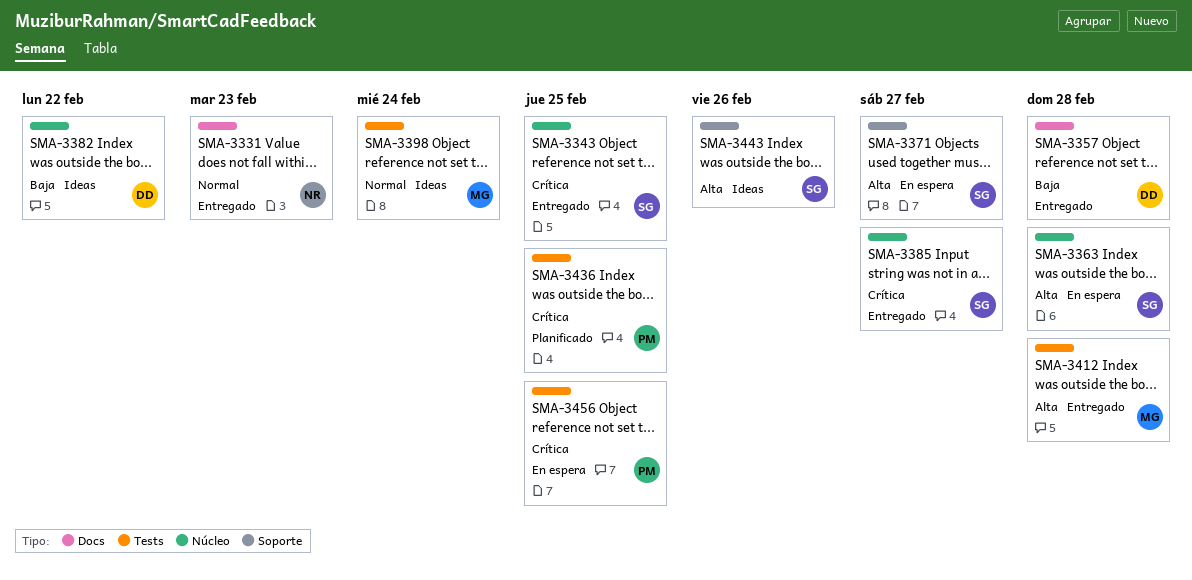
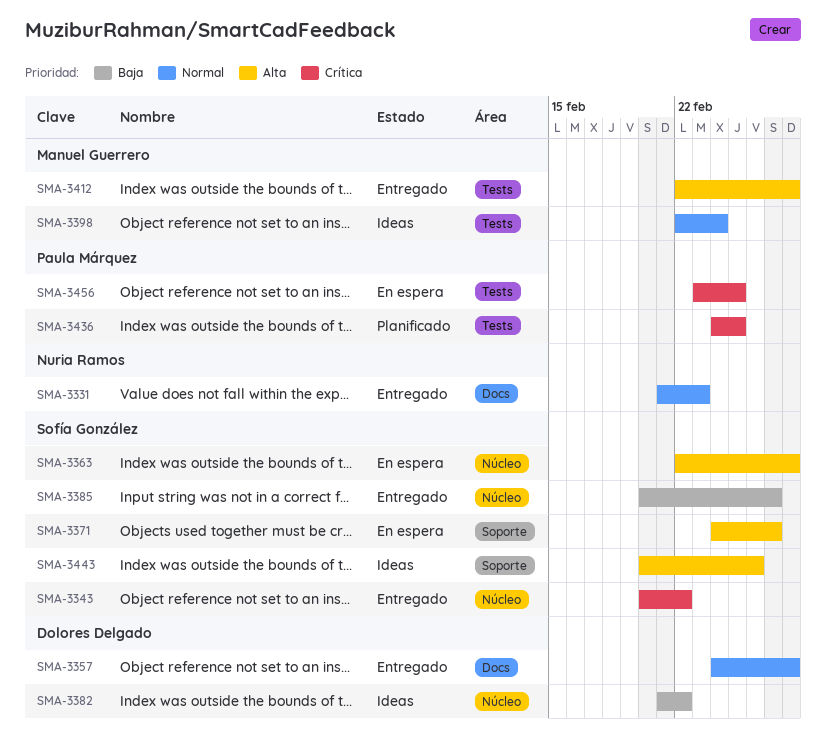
SMA-3343, due: Feb 25 -> Feb 22
SMA-3357, priority: Baja -> Normal
SMA-3385, priority: Crítica -> Baja

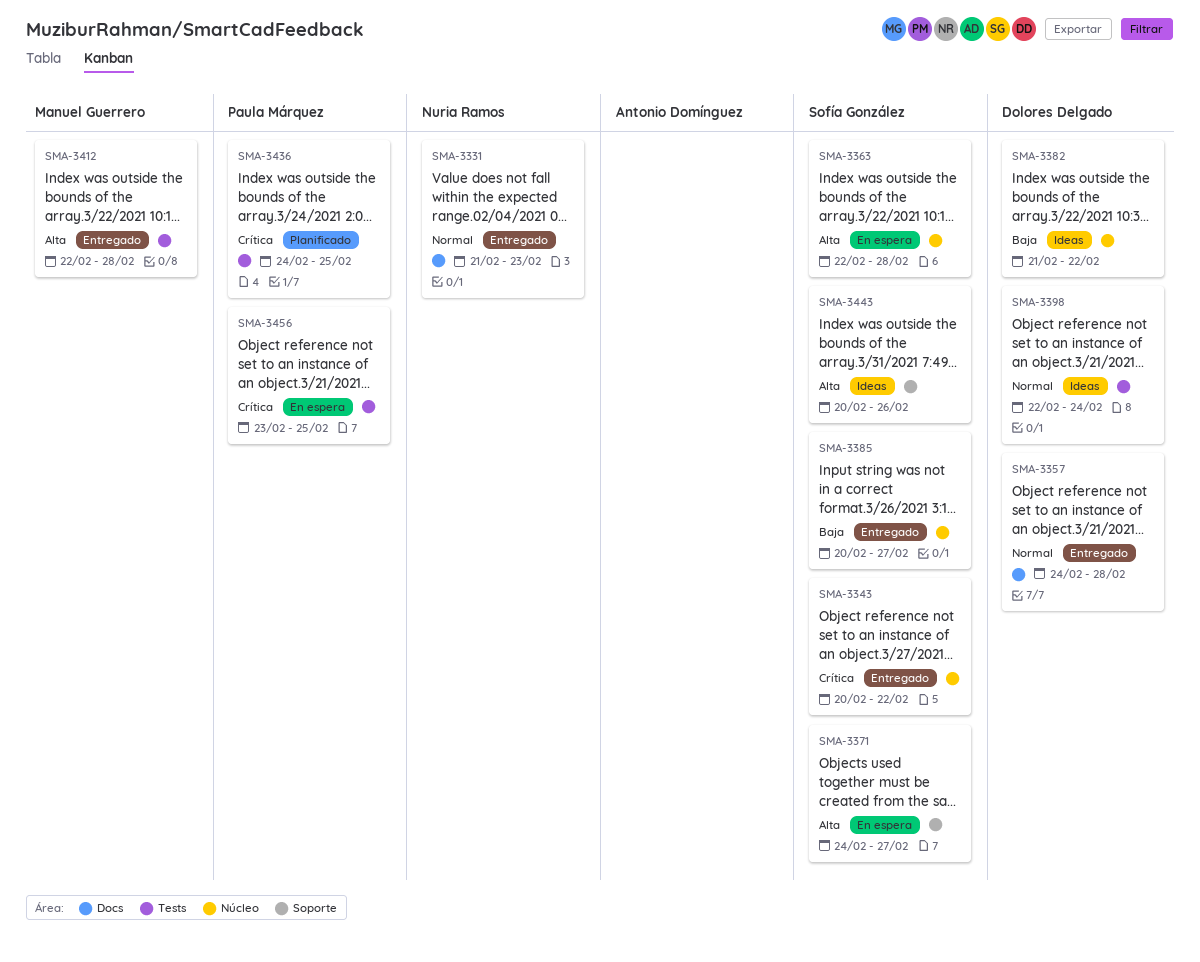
SMA-3398, owner: Manuel Guerrero -> Dolores Delgado

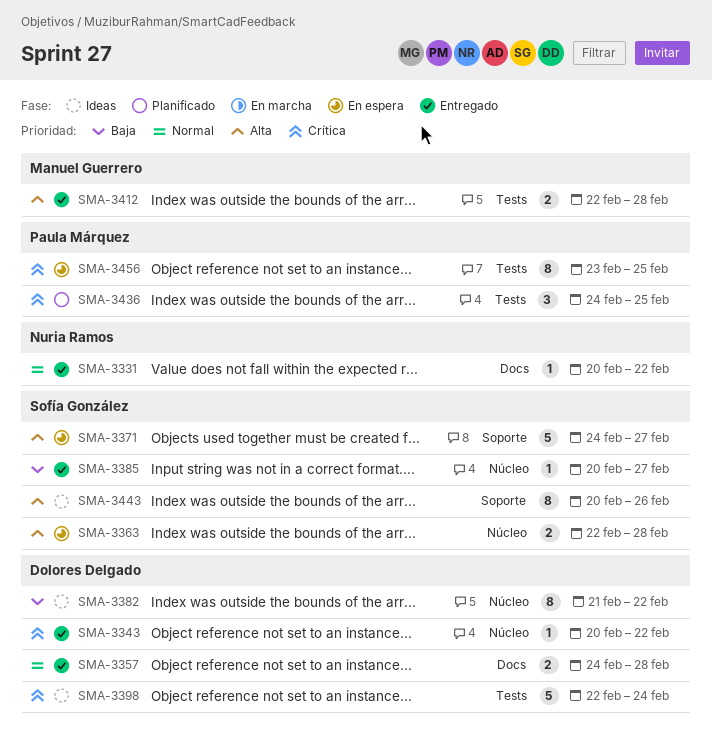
SMA-3331, start: Feb 21 -> Feb 20
SMA-3331, due: Feb 23 -> Feb 22
SMA-3343, owner: Sofía González -> Dolores Delgado
SMA-3398, priority: Normal -> Crítica

